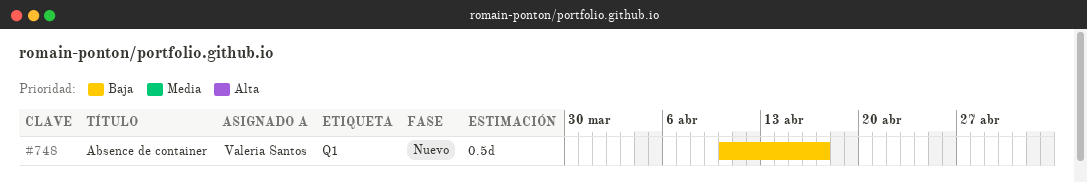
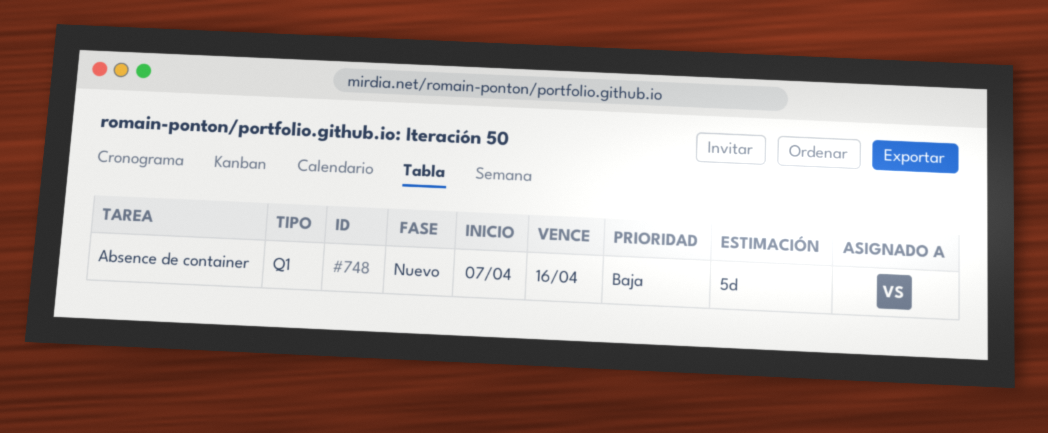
#748, estimate: 0.5d -> 5d
#748, start: Apr 10 -> Apr 7
#748, due: Apr 17 -> Apr 16

